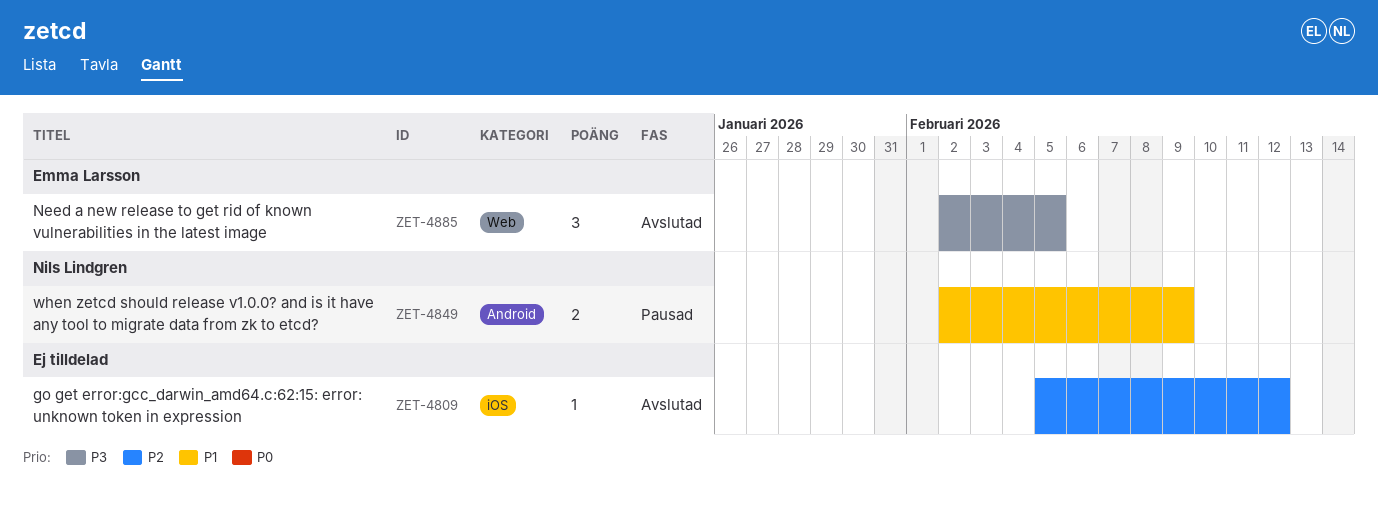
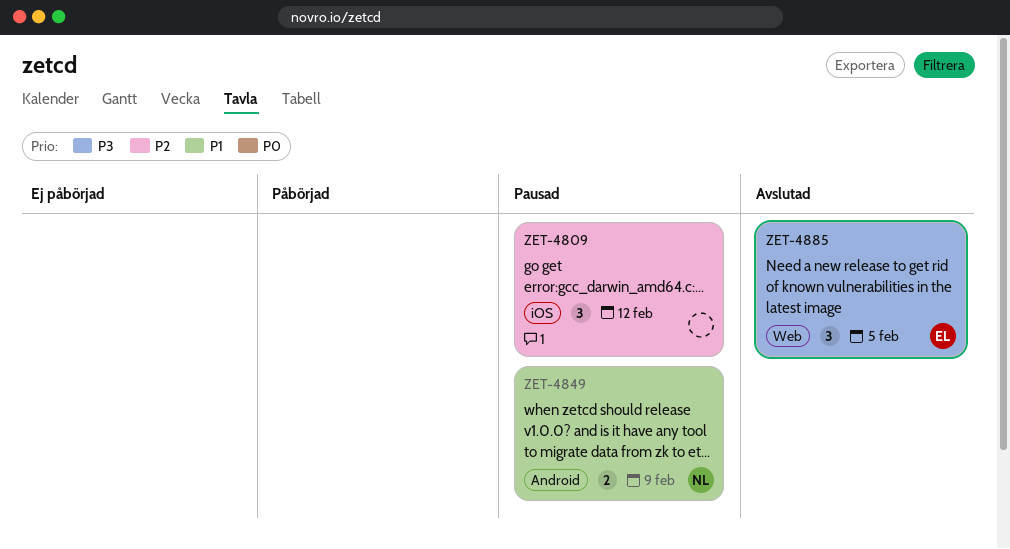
ZET-4809, status: Avslutad -> Pausad
ZET-4809, estimate: 1 -> 3

